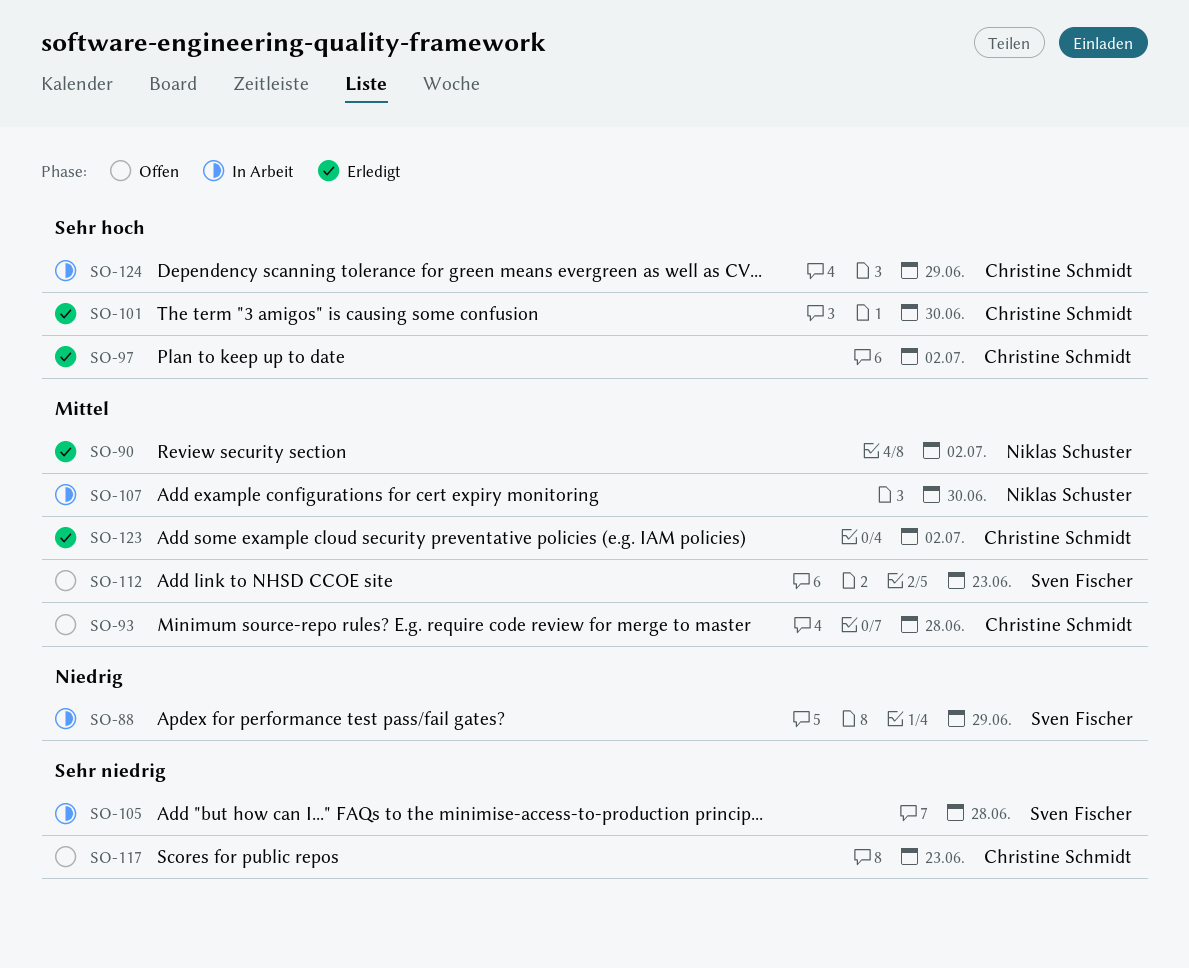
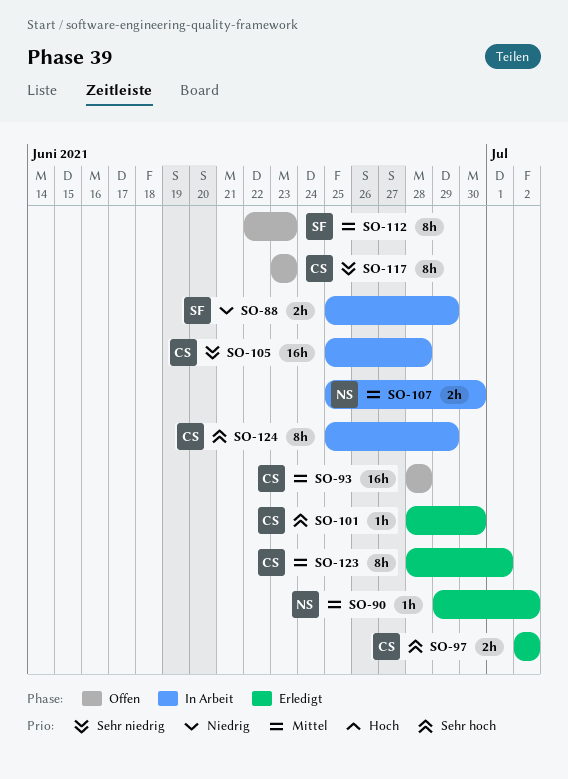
SO-105, owner: Sven Fischer -> Christine Schmidt
SO-123, due: Jul 2 -> Jul 1

